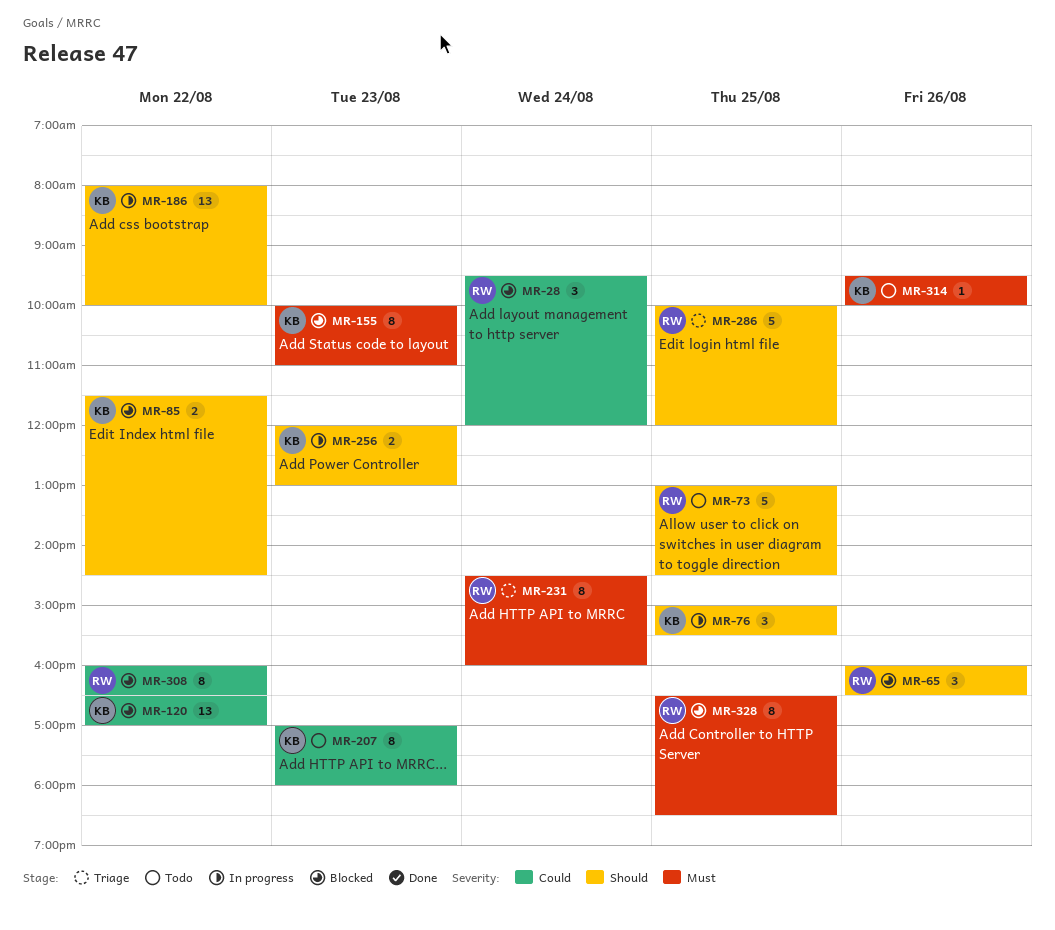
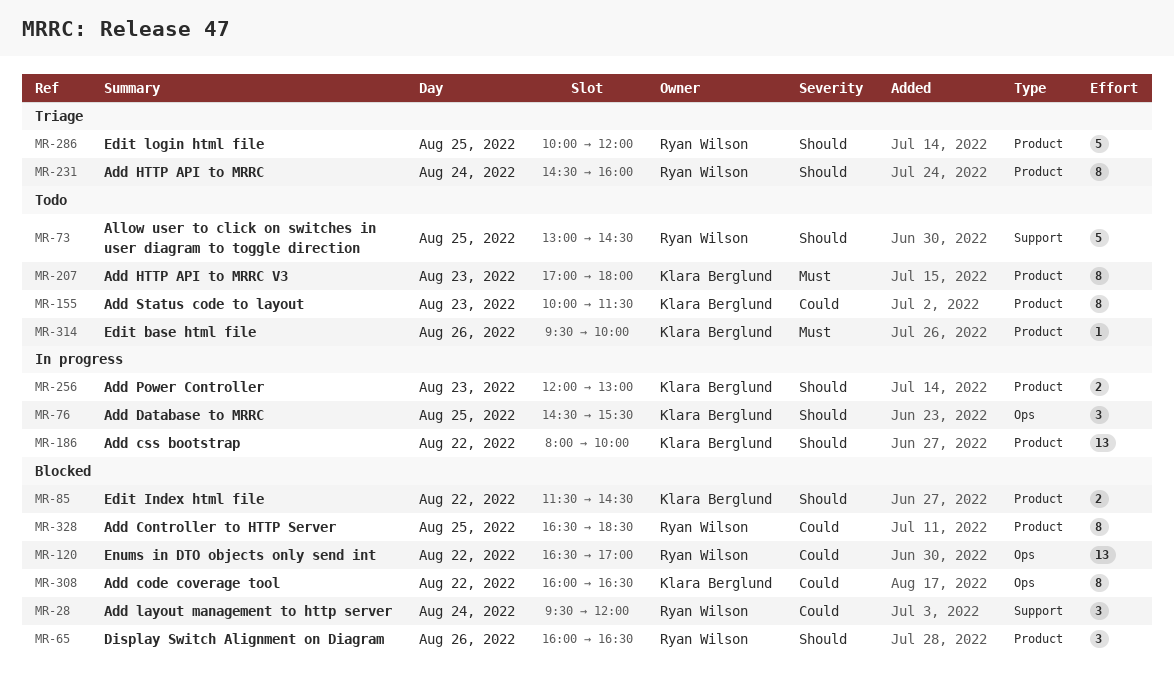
MR-76, begins: 15:00 -> 14:30
MR-120, owner: Klara Berglund -> Ryan Wilson
MR-155, status: Blocked -> Todo
MR-155, priority: Must -> Could
MR-155, ends: 11:00 -> 11:30
MR-207, priority: Could -> Must
MR-231, priority: Must -> Should
MR-308, owner: Ryan Wilson -> Klara Berglund
MR-328, priority: Must -> Could

